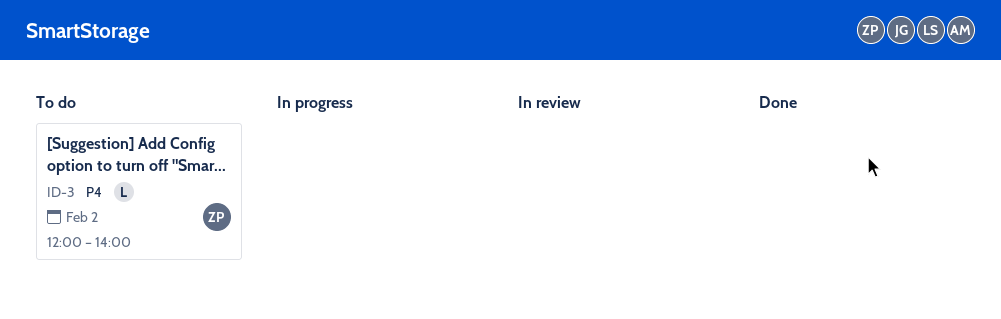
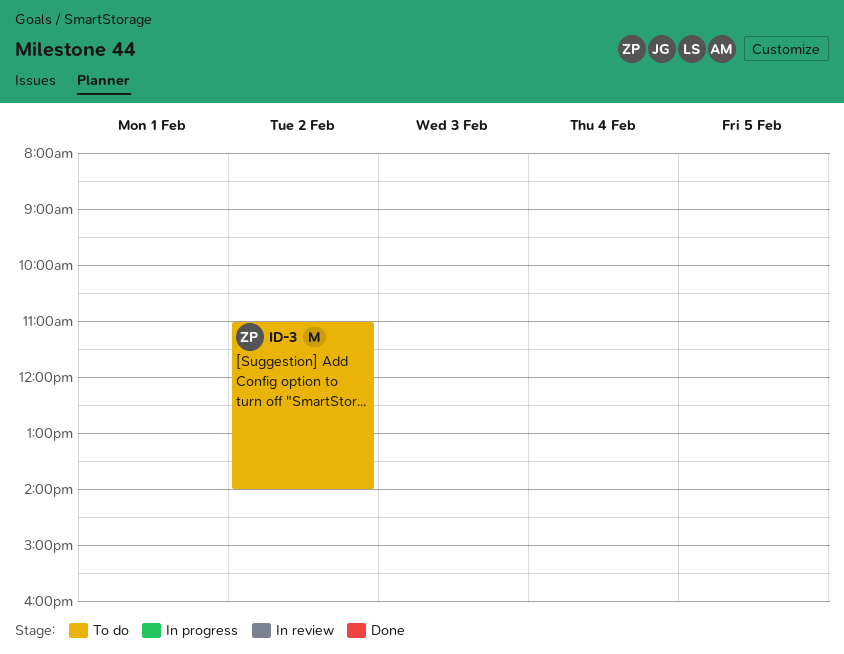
ID-3, estimate: L -> M
ID-3, begins: 12:00 -> 11:00

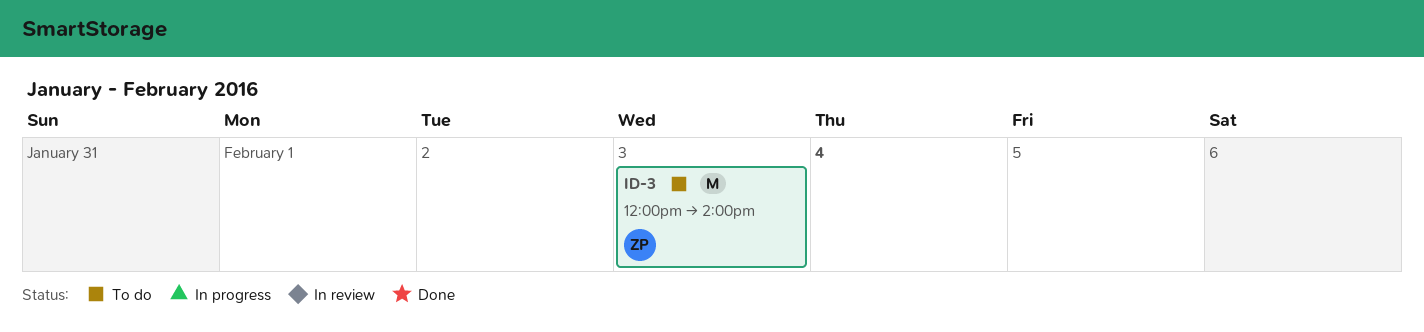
ID-3, day: Feb 2 -> Feb 3
ID-3, begins: 11:00 -> 12:00

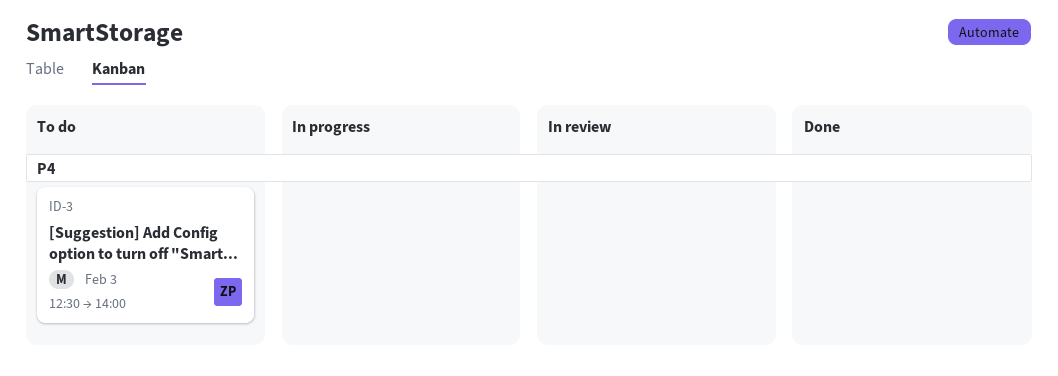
ID-3, begins: 12:00 -> 12:30

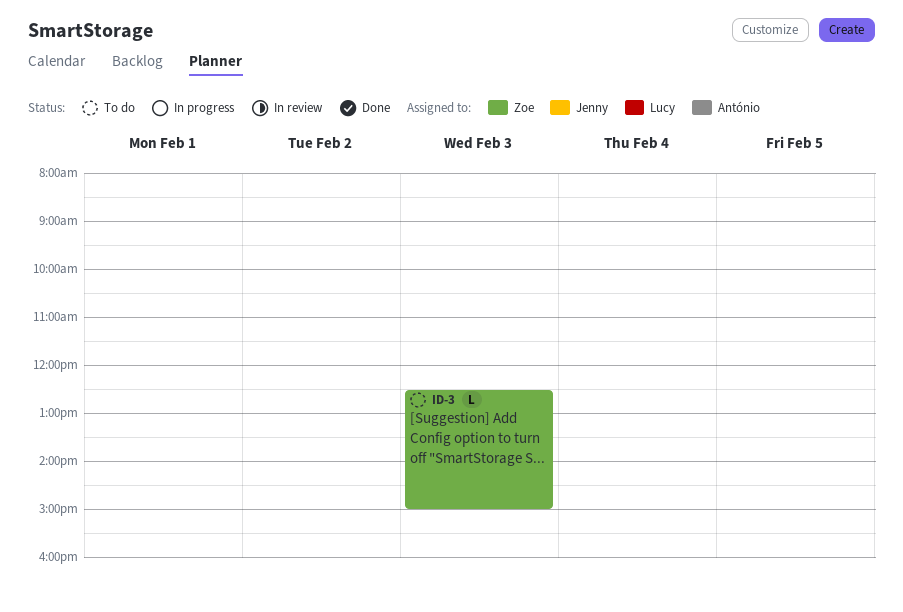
ID-3, estimate: M -> L
ID-3, ends: 14:00 -> 15:00

